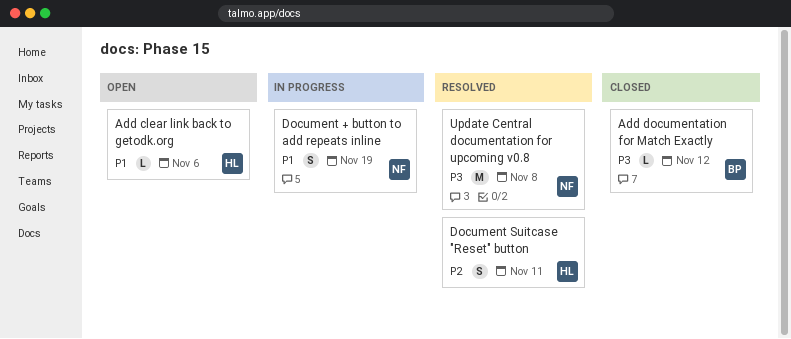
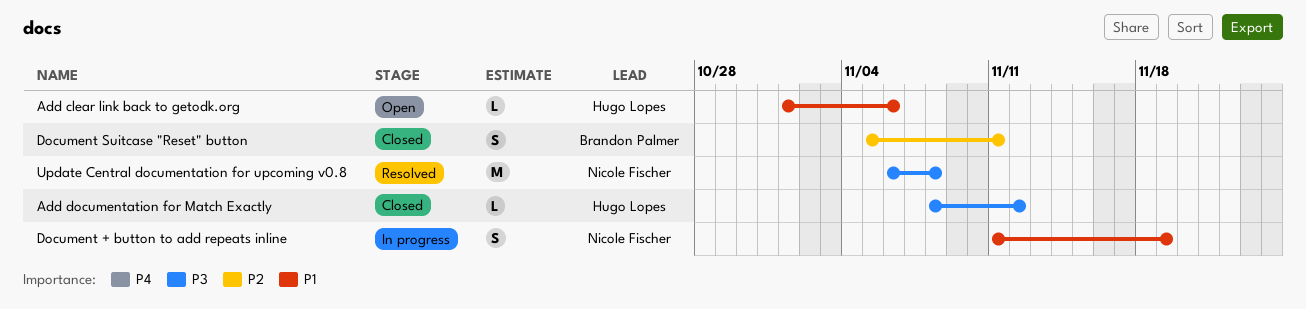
Add documentation for Match Exactly, owner: Brandon Palmer -> Hugo Lopes
Document Suitcase "Reset" button, status: Resolved -> Closed
Document Suitcase "Reset" button, owner: Hugo Lopes -> Brandon Palmer

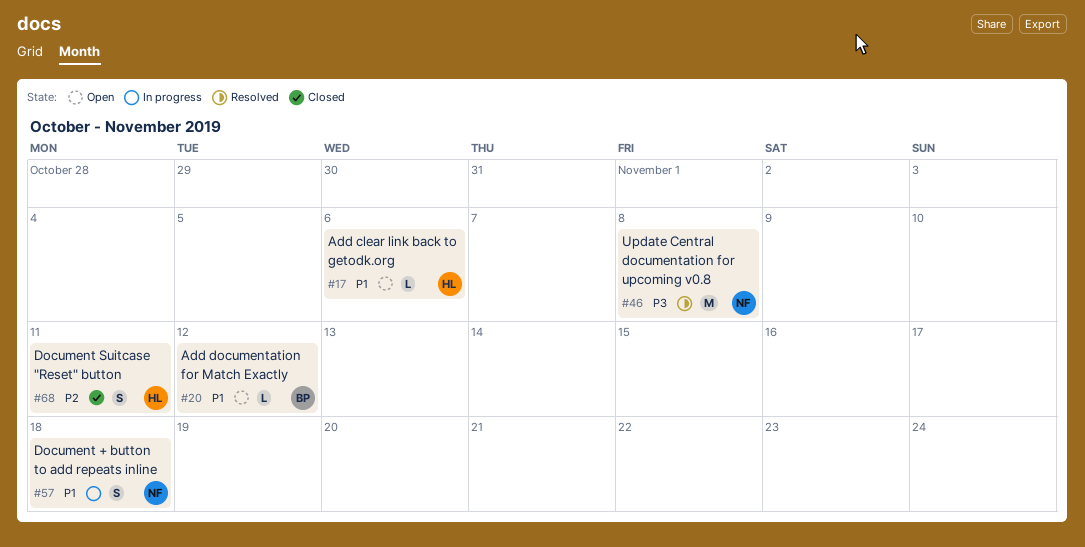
Add documentation for Match Exactly, status: Closed -> Open
Add documentation for Match Exactly, owner: Hugo Lopes -> Brandon Palmer
Add documentation for Match Exactly, priority: P3 -> P1
Document + button to add repeats inline, due: Nov 19 -> Nov 18
Document Suitcase "Reset" button, owner: Brandon Palmer -> Hugo Lopes

